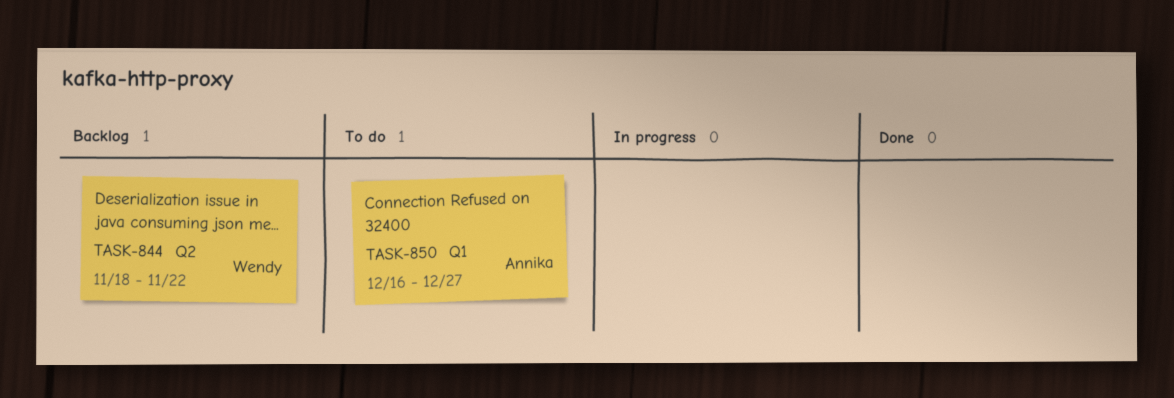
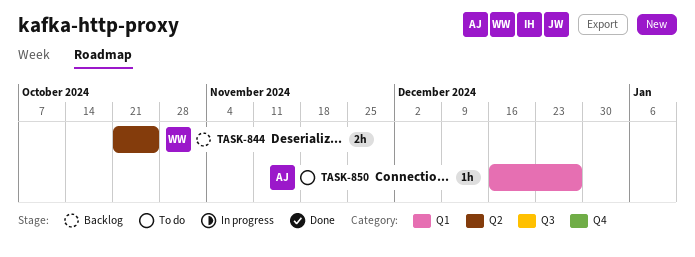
TASK-844, start: Nov 18 -> Oct 21
TASK-844, due: Nov 22 -> Oct 25

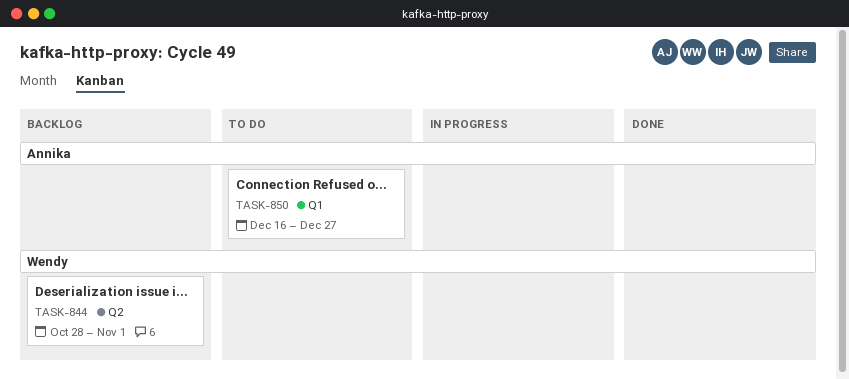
TASK-844, start: Oct 21 -> Oct 28
TASK-844, due: Oct 25 -> Nov 1

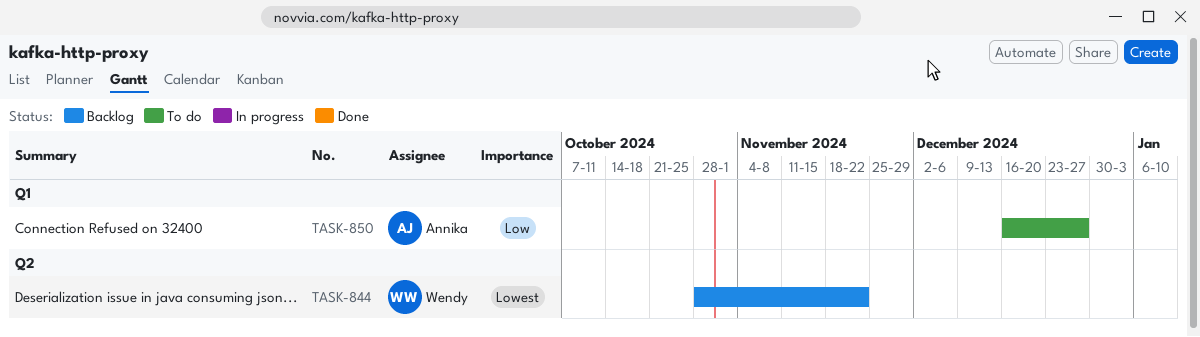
TASK-844, due: Nov 1 -> Nov 22

